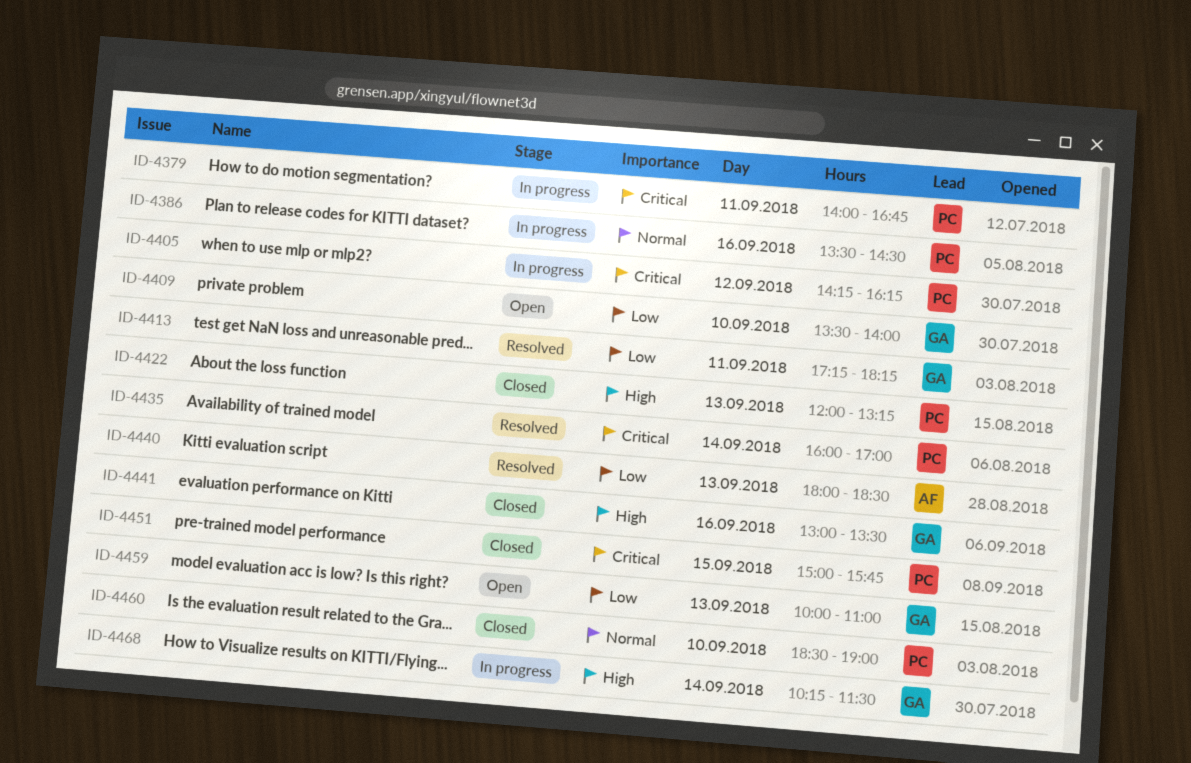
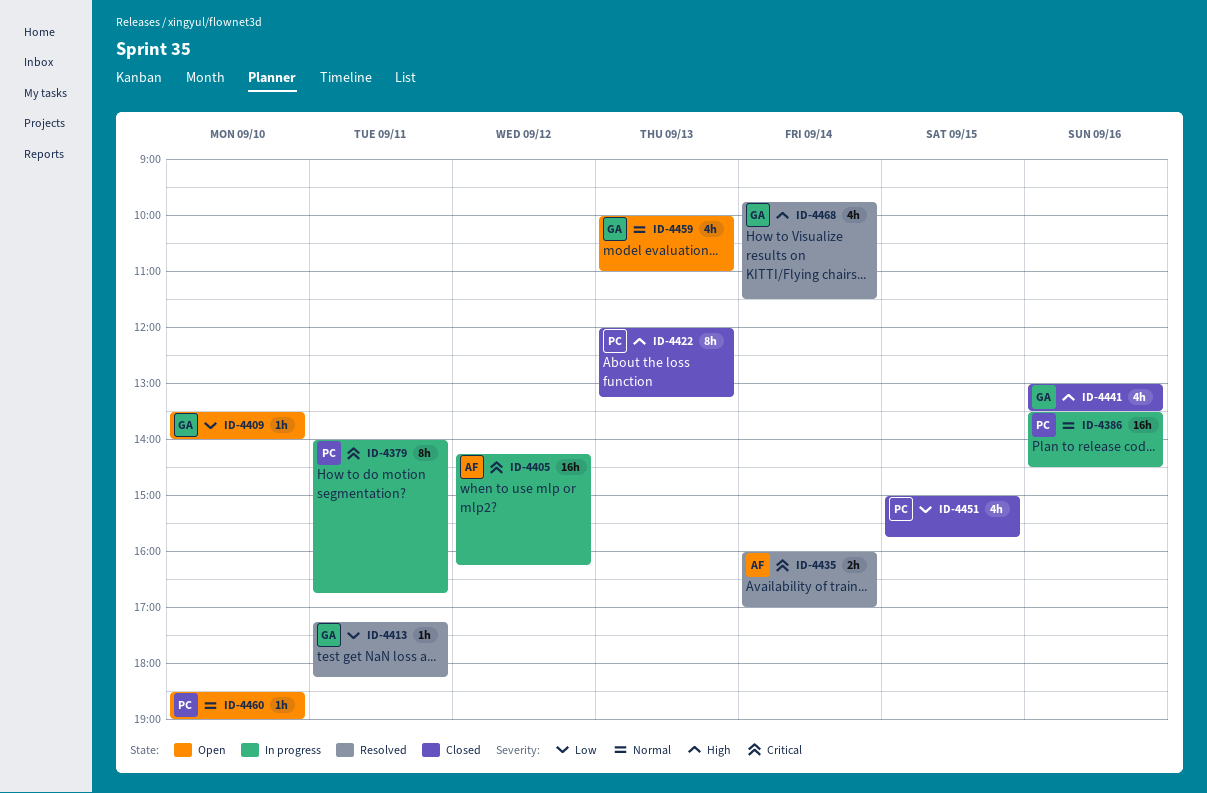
ID-4405, owner: PC -> AF
ID-4435, owner: PC -> AF
ID-4440: present -> none
ID-4451, priority: Critical -> Low
ID-4459, priority: Low -> Normal
ID-4460, status: Closed -> Open
ID-4468, status: In progress -> Resolved
ID-4468, begins: 10:15 -> 09:45

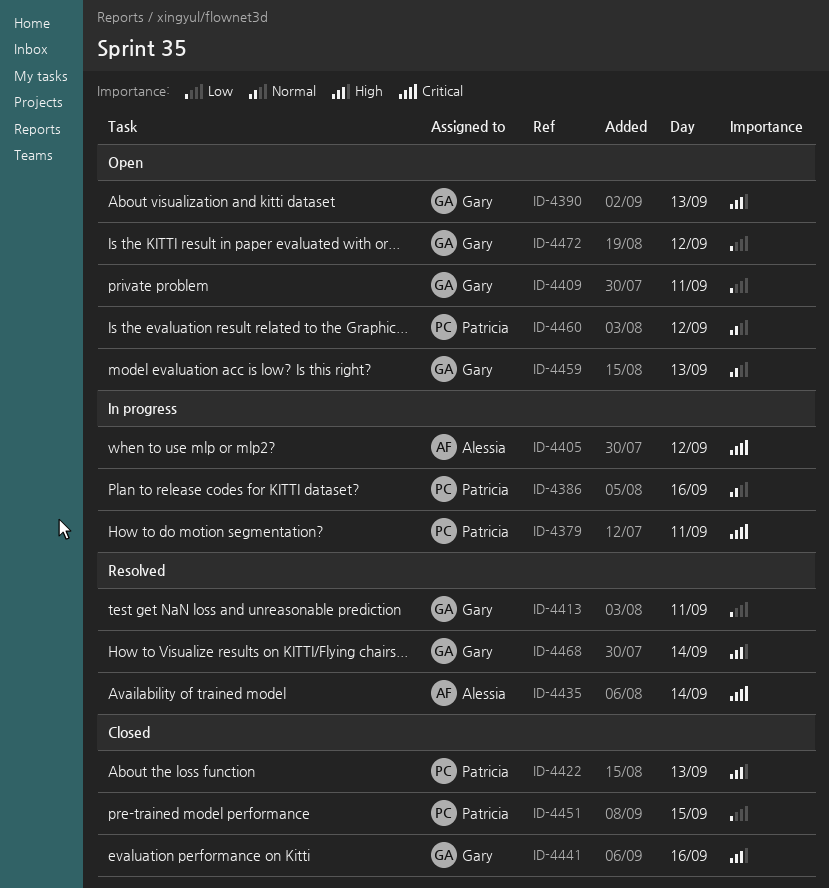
ID-4390: none -> present
ID-4409, day: Sep 10 -> Sep 11
ID-4460, day: Sep 10 -> Sep 12
ID-4472: none -> present

